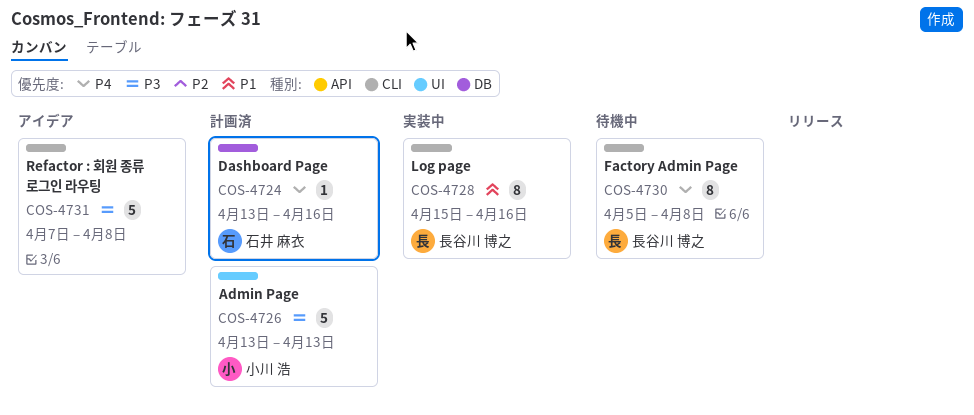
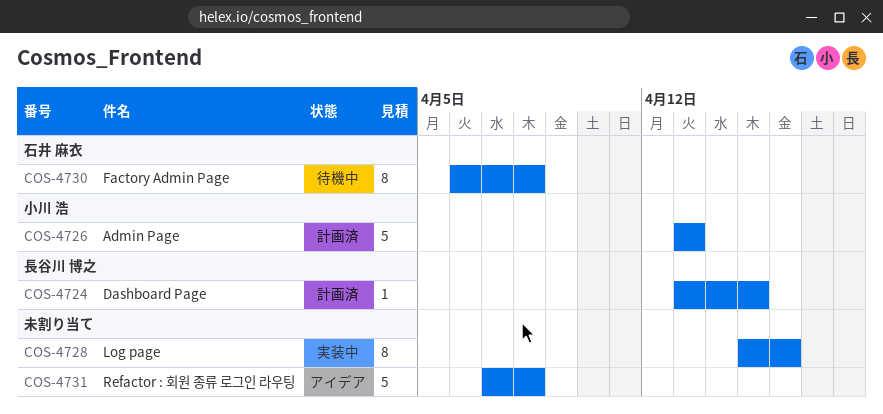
COS-4724, owner: 石井 麻衣 -> 長谷川 博之
COS-4724, due: Apr 16 -> Apr 15
COS-4728, owner: 長谷川 博之 -> none
COS-4730, owner: 長谷川 博之 -> 石井 麻衣
COS-4730, start: Apr 5 -> Apr 6

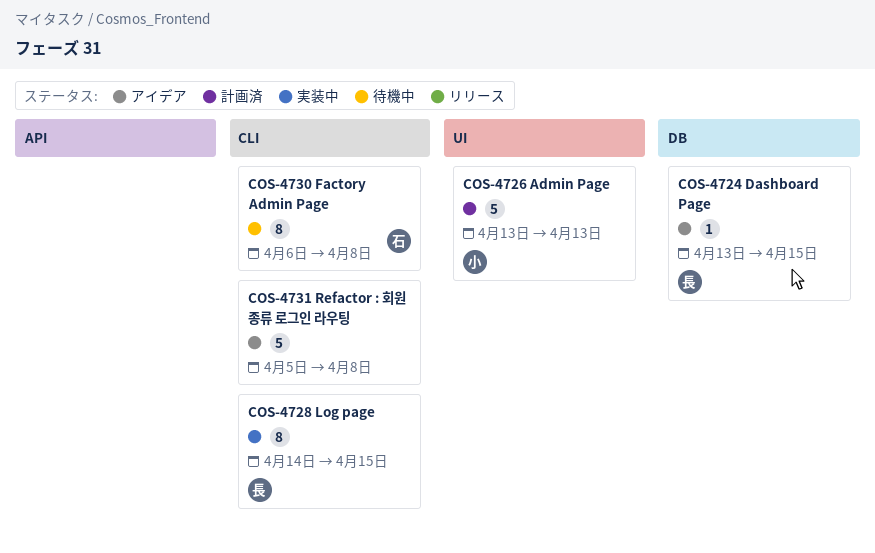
COS-4724, status: 計画済 -> アイデア
COS-4728, owner: none -> 長谷川 博之
COS-4728, start: Apr 15 -> Apr 14
COS-4728, due: Apr 16 -> Apr 15
COS-4731, start: Apr 7 -> Apr 5

